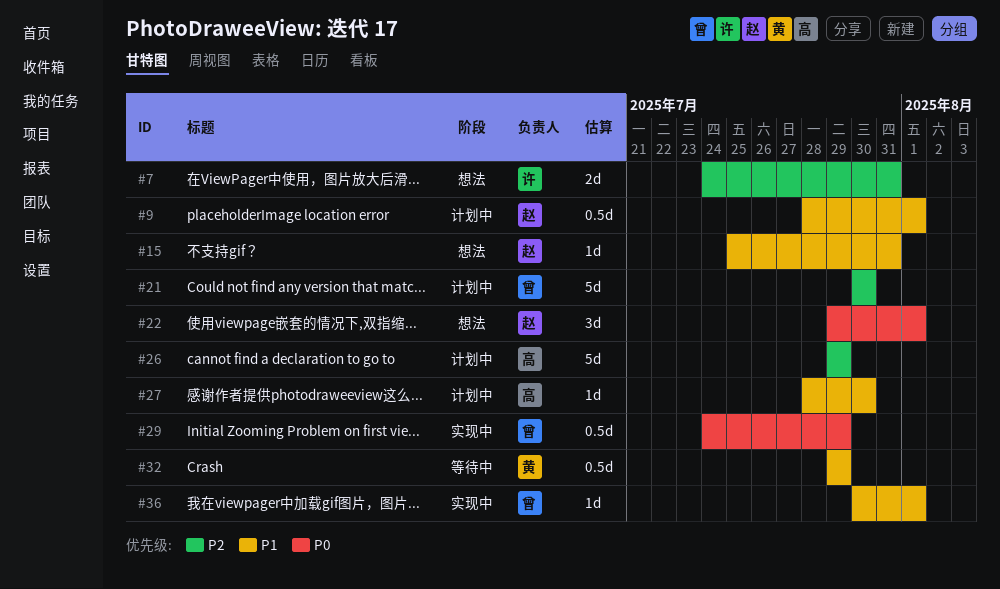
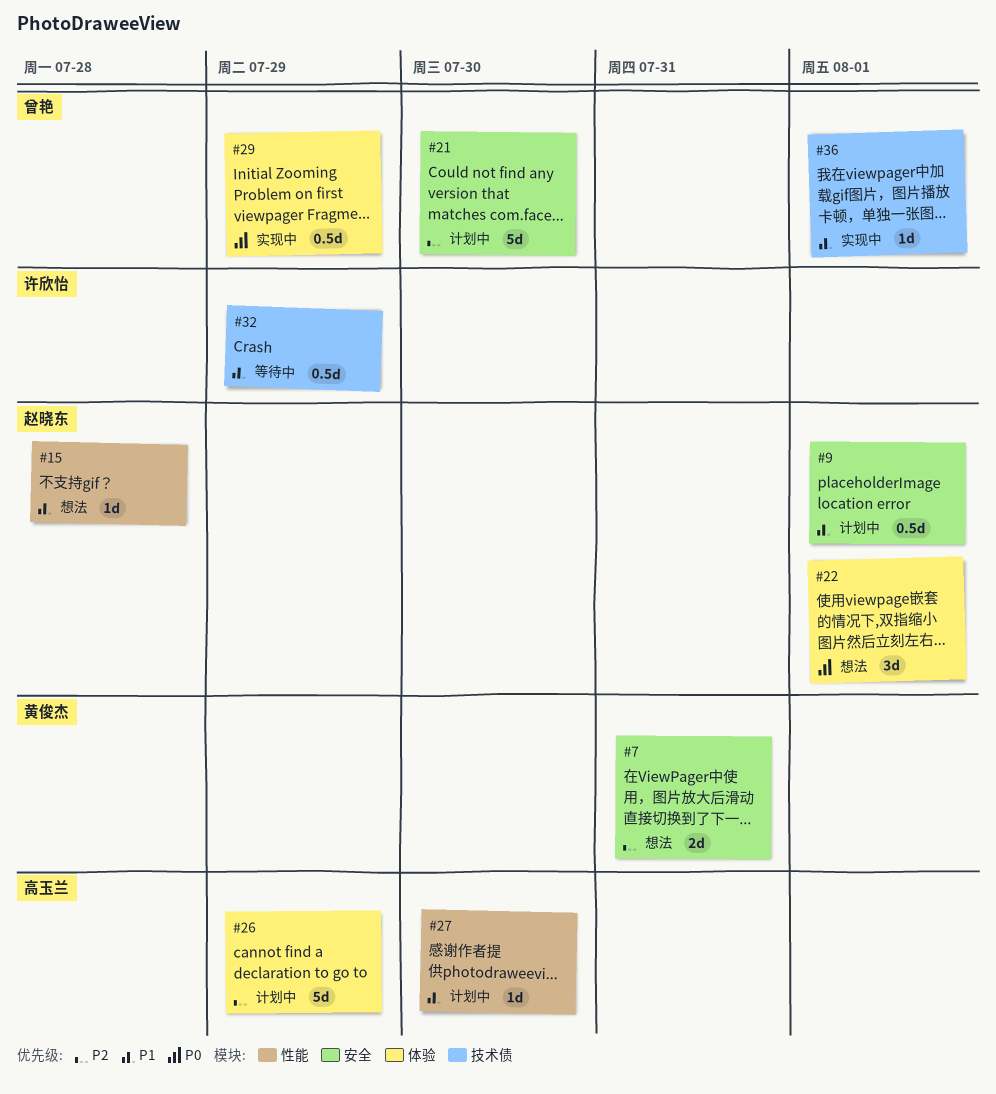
#7, owner: 许欣怡 -> 黄俊杰
#15, due: Jul 31 -> Jul 28
#32, owner: 黄俊杰 -> 许欣怡

